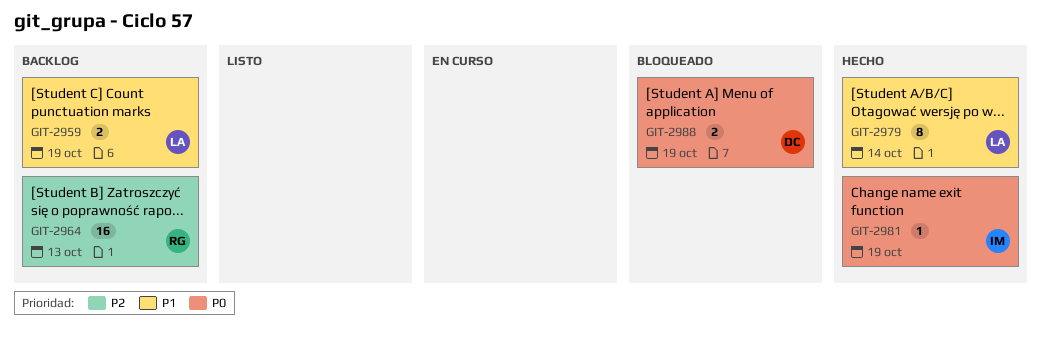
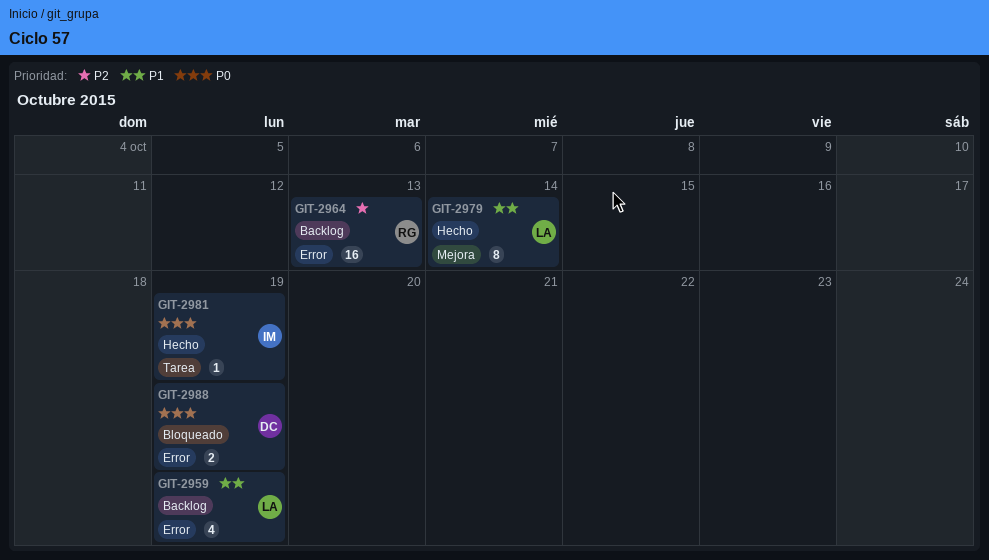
GIT-2959, estimate: 2 -> 4

